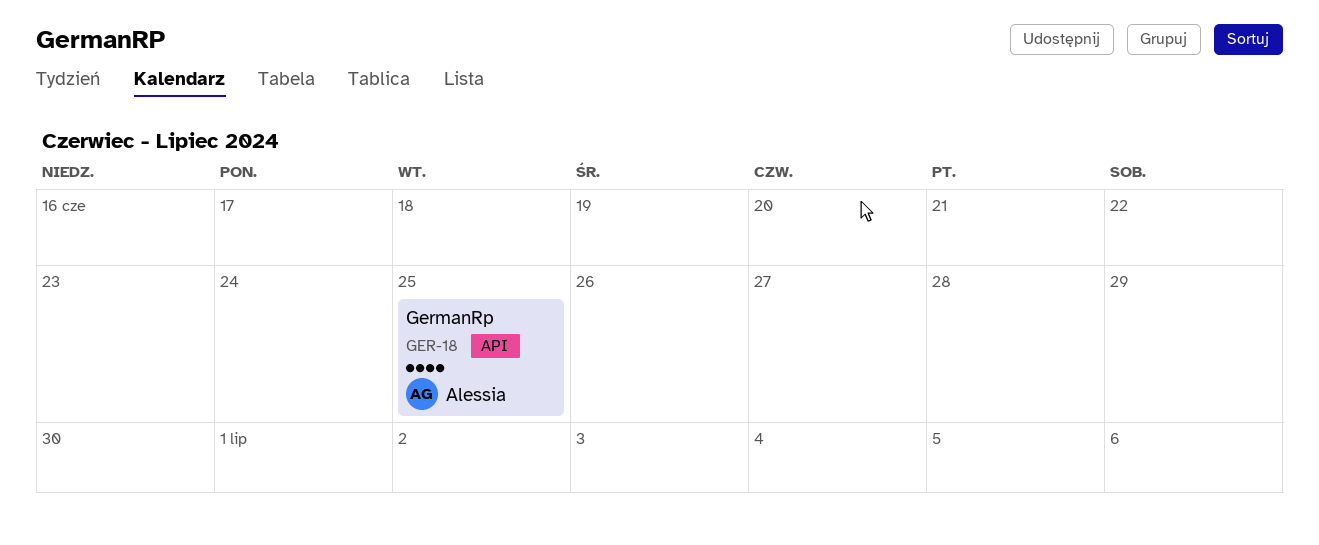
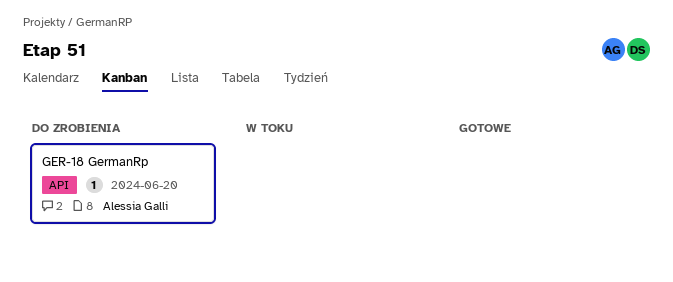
GER-18, estimate: 4 -> 1
GER-18, due: Jun 25 -> Jun 20

